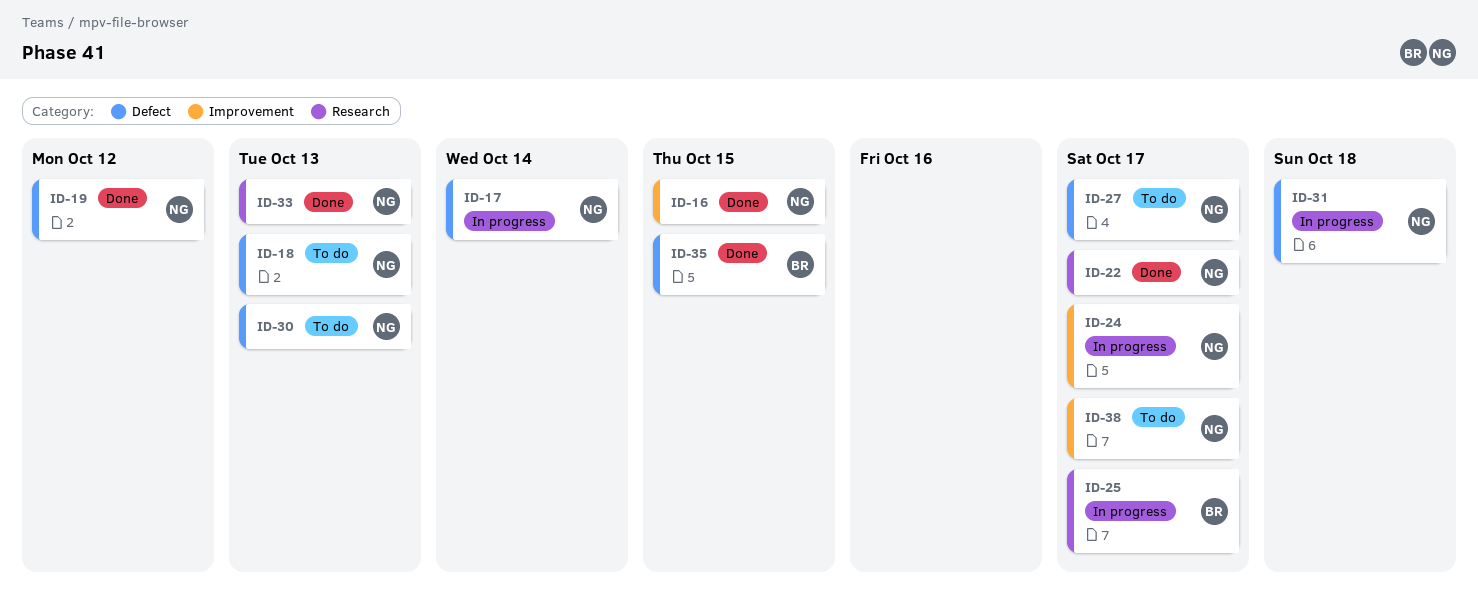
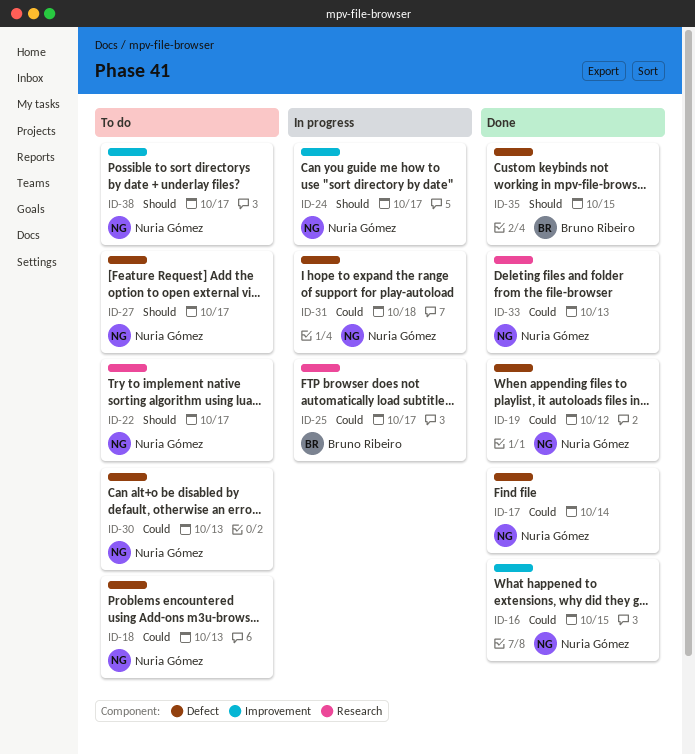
ID-17, status: In progress -> Done
ID-22, status: Done -> To do

